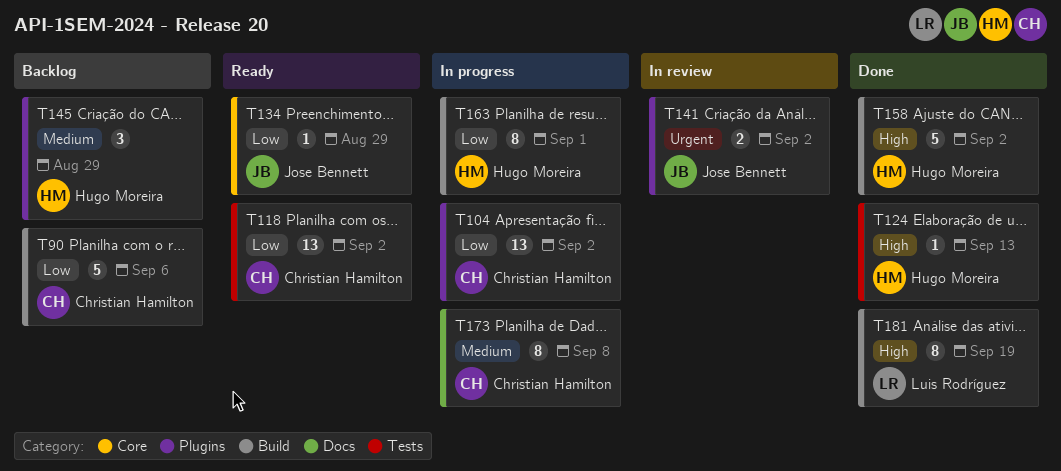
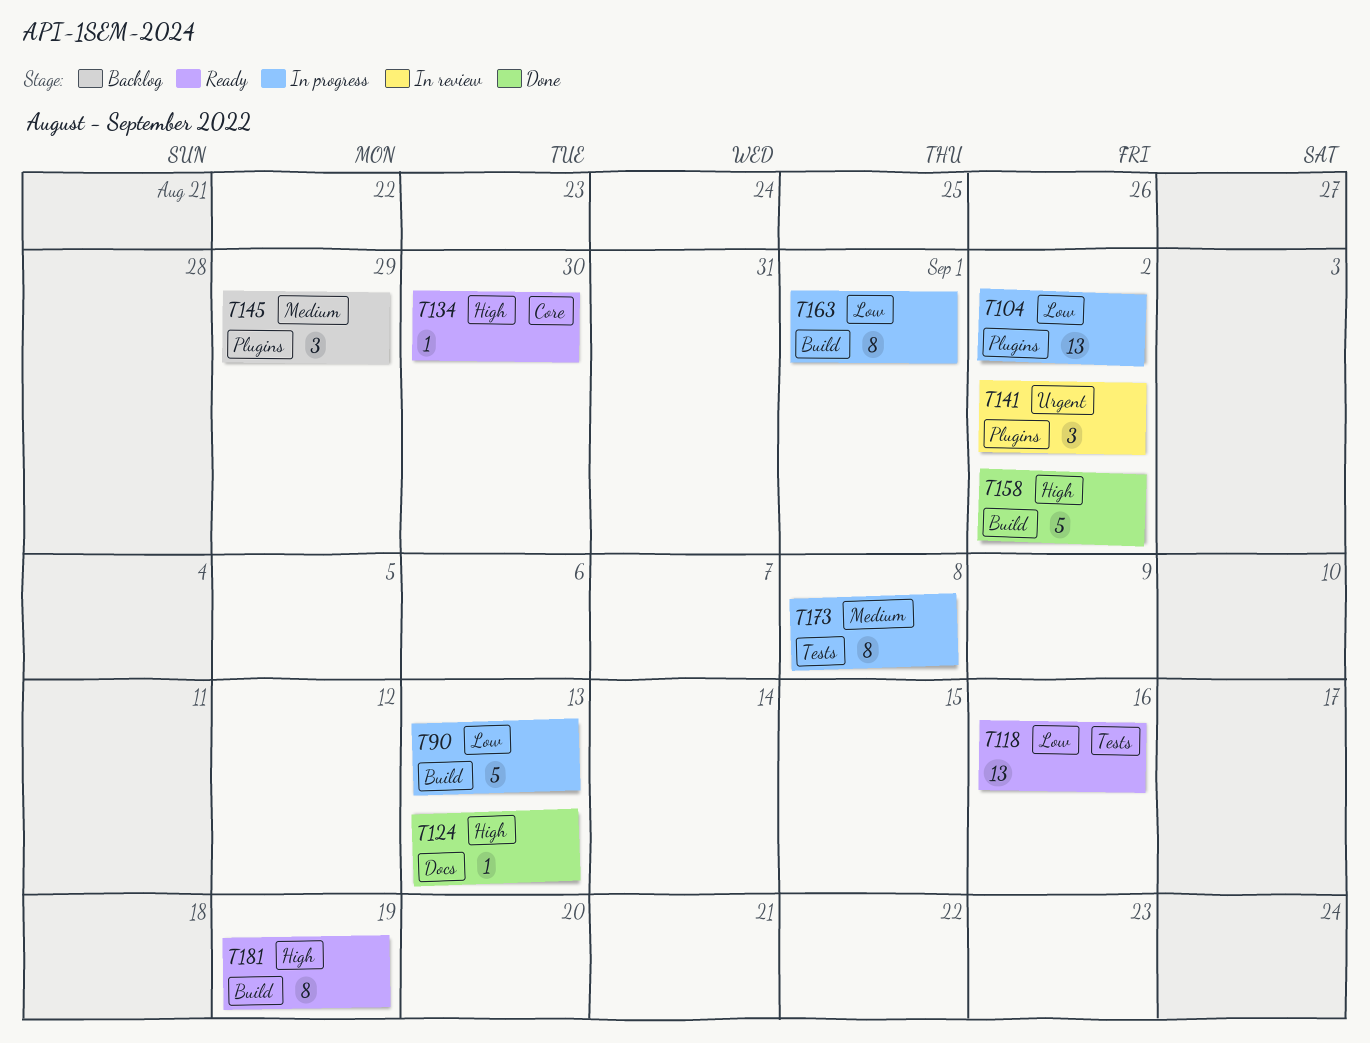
T90, status: Backlog -> In progress
T90, due: Sep 6 -> Sep 13
T118, due: Sep 2 -> Sep 16
T124, label: Tests -> Docs
T134, priority: Low -> High
T134, due: Aug 29 -> Aug 30
T141, estimate: 2 -> 3
T173, label: Docs -> Tests
T181, status: Done -> Ready

